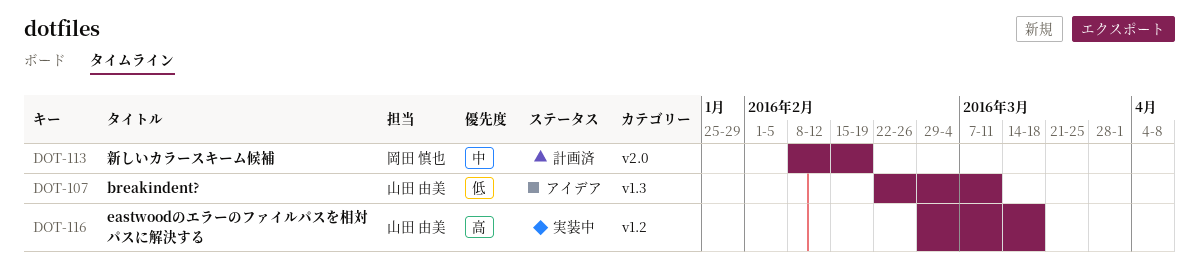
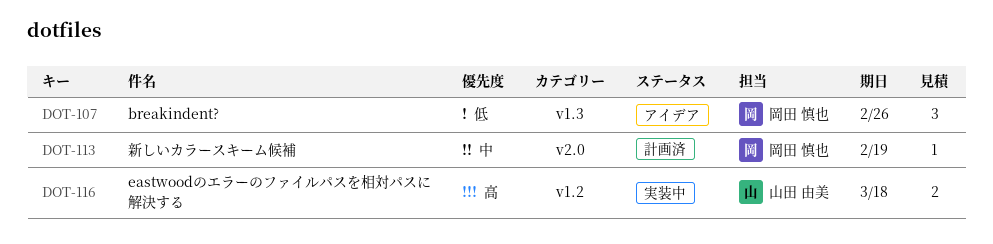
DOT-107, owner: 山田 由美 -> 岡田 慎也
DOT-107, due: Mar 11 -> Feb 26

